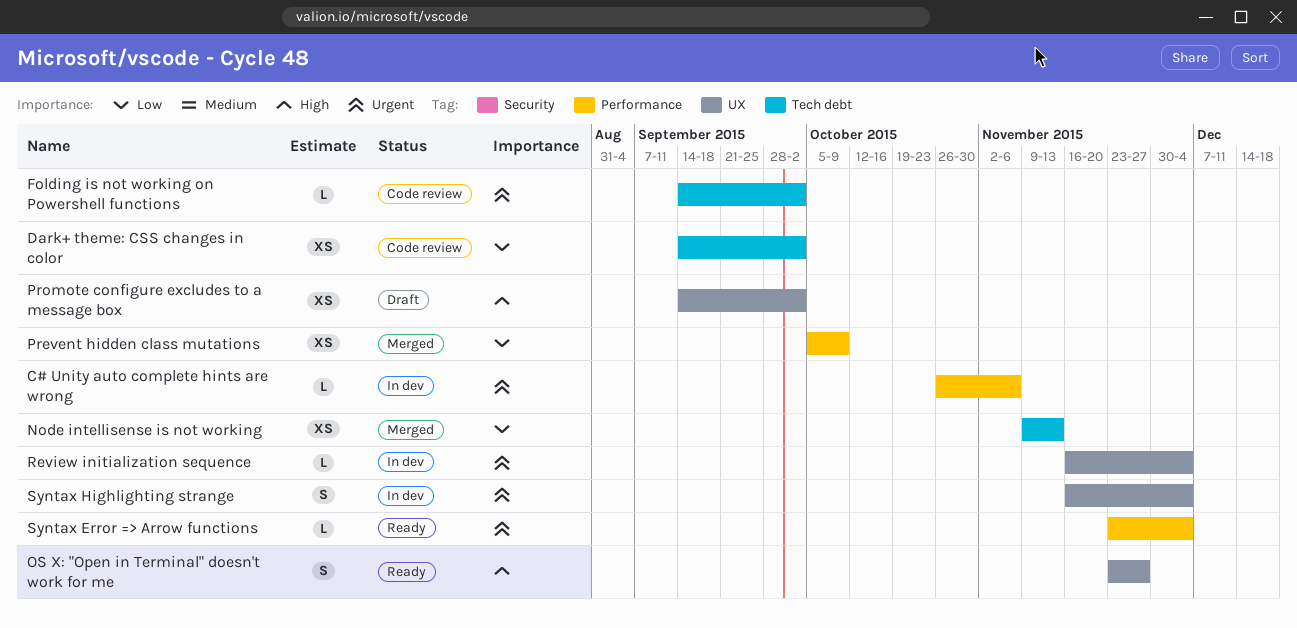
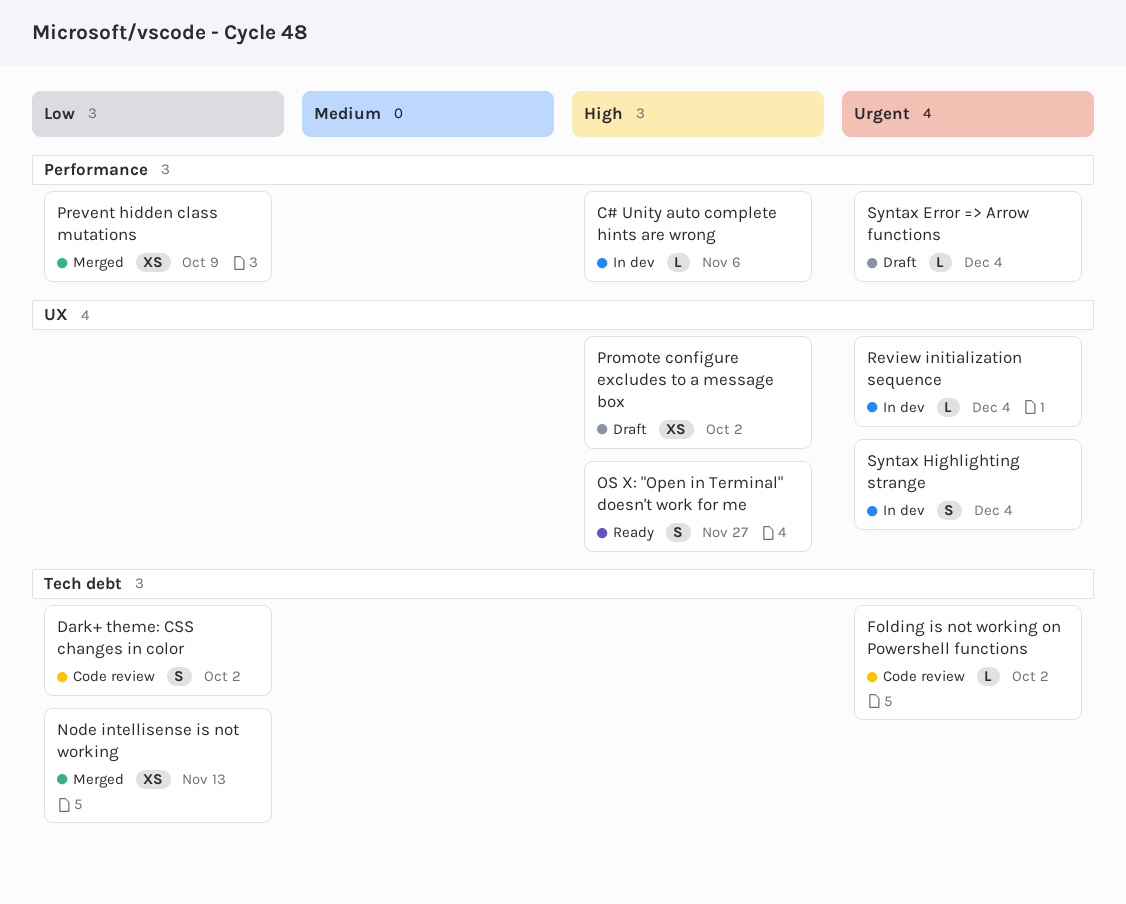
C# Unity auto complete hints are wrong, priority: Urgent -> High
Dark+ theme: CSS changes in color, estimate: XS -> S
Syntax Error => Arrow functions, status: Ready -> Draft

